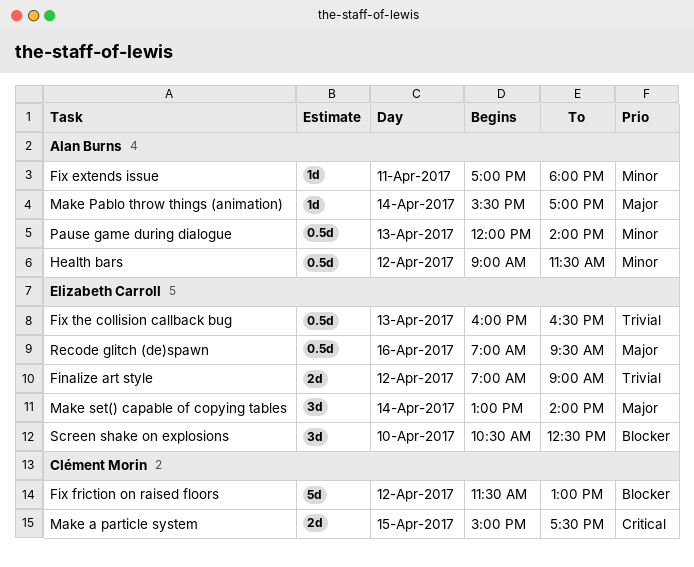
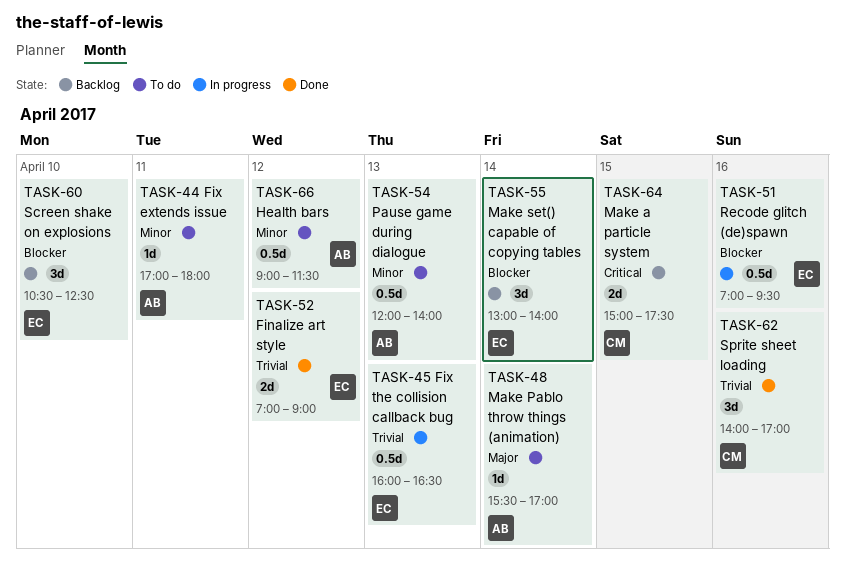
Fix friction on raised floors: present -> none
Make set() capable of copying tables, priority: Major -> Blocker
Recode glitch (de)spawn, priority: Major -> Blocker
Sprite sheet loading: none -> present

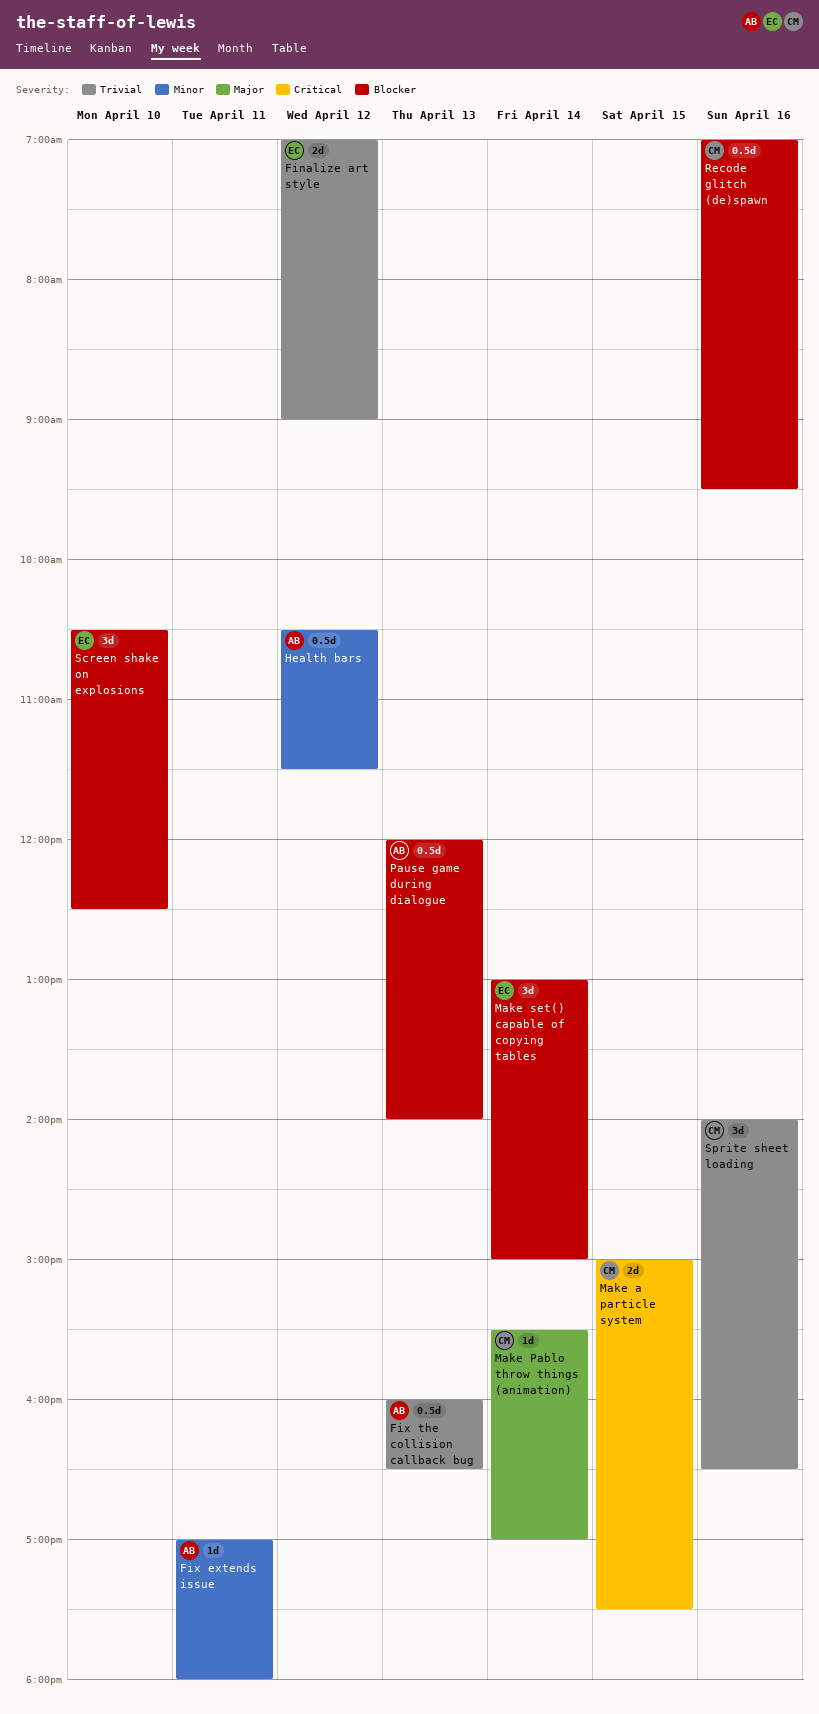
Fix the collision callback bug, owner: EC -> AB
Health bars, begins: 09:00 -> 10:30
Make Pablo throw things (animation), owner: AB -> CM
Make set() capable of copying tables, ends: 14:00 -> 15:00
Pause game during dialogue, priority: Minor -> Blocker
Recode glitch (de)spawn, owner: EC -> CM
Sprite sheet loading, ends: 17:00 -> 16:30

